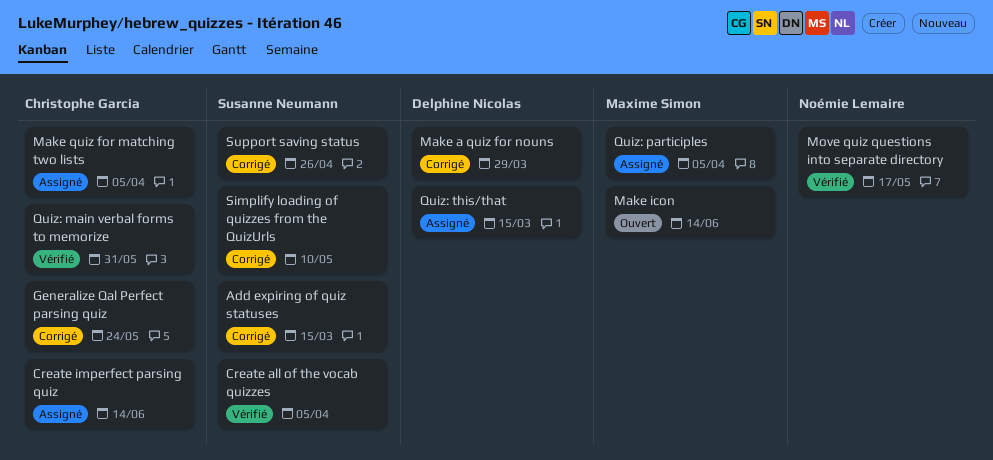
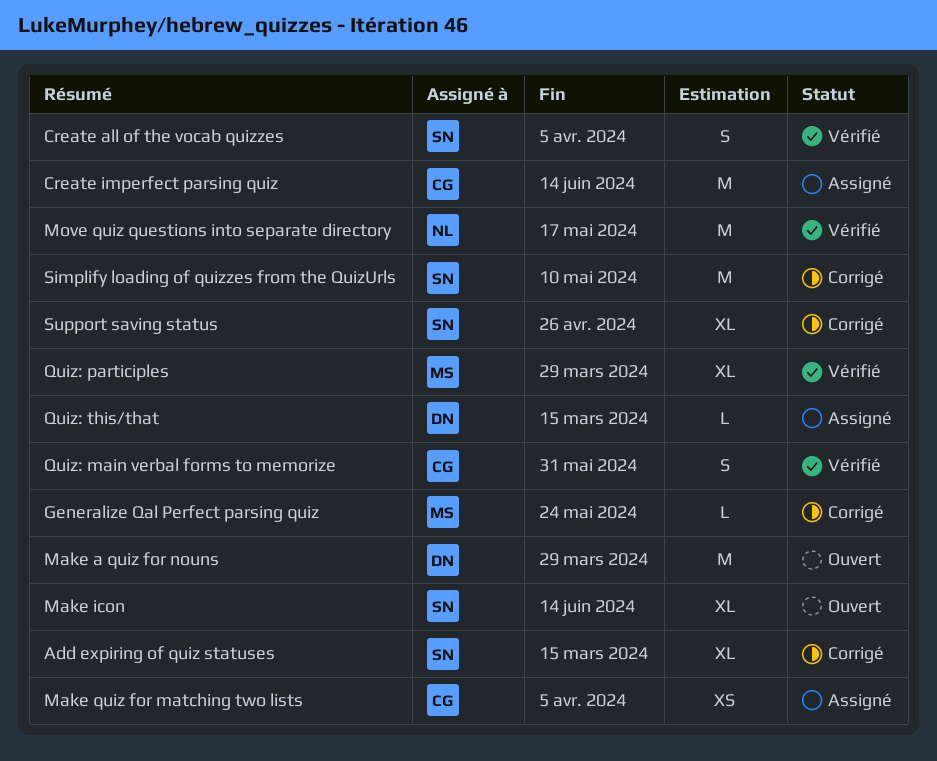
Generalize Qal Perfect parsing quiz, owner: Christophe Garcia -> Maxime Simon
Make a quiz for nouns, status: Corrigé -> Ouvert
Make icon, owner: Maxime Simon -> Susanne Neumann
Quiz: participles, status: Assigné -> Vérifié
Quiz: participles, due: Apr 5 -> Mar 29

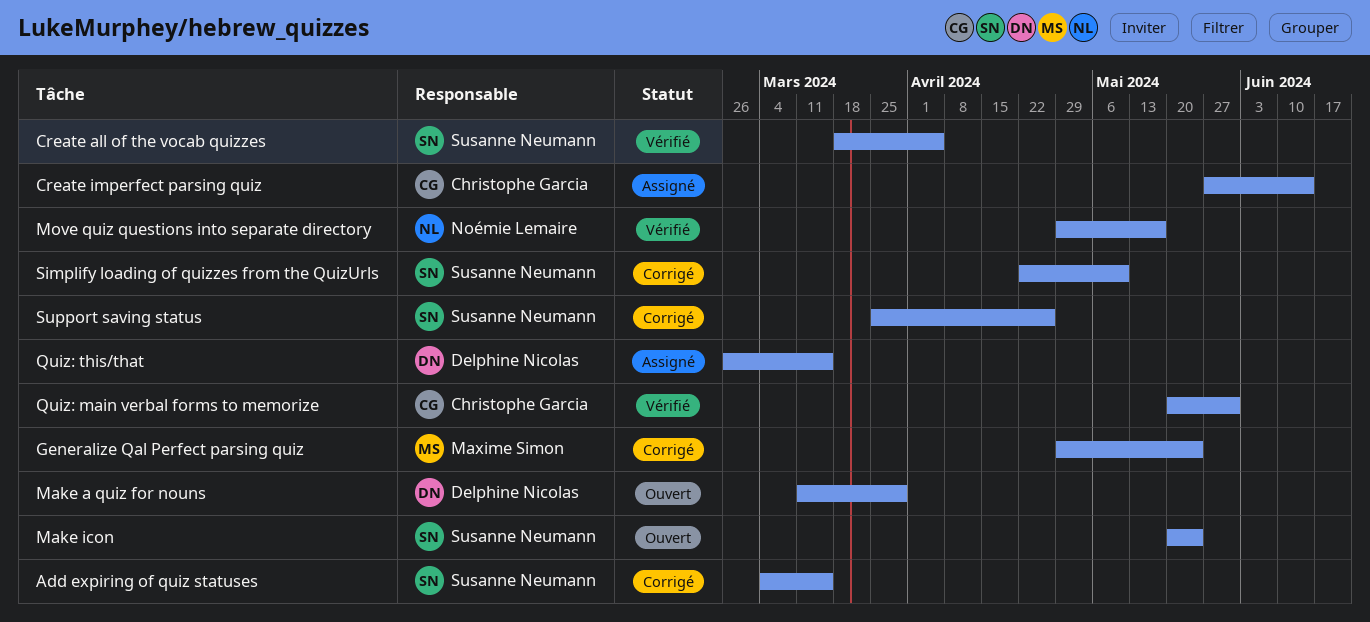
Make icon, due: Jun 14 -> May 24
Make quiz for matching two lists: present -> none
Quiz: participles: present -> none

